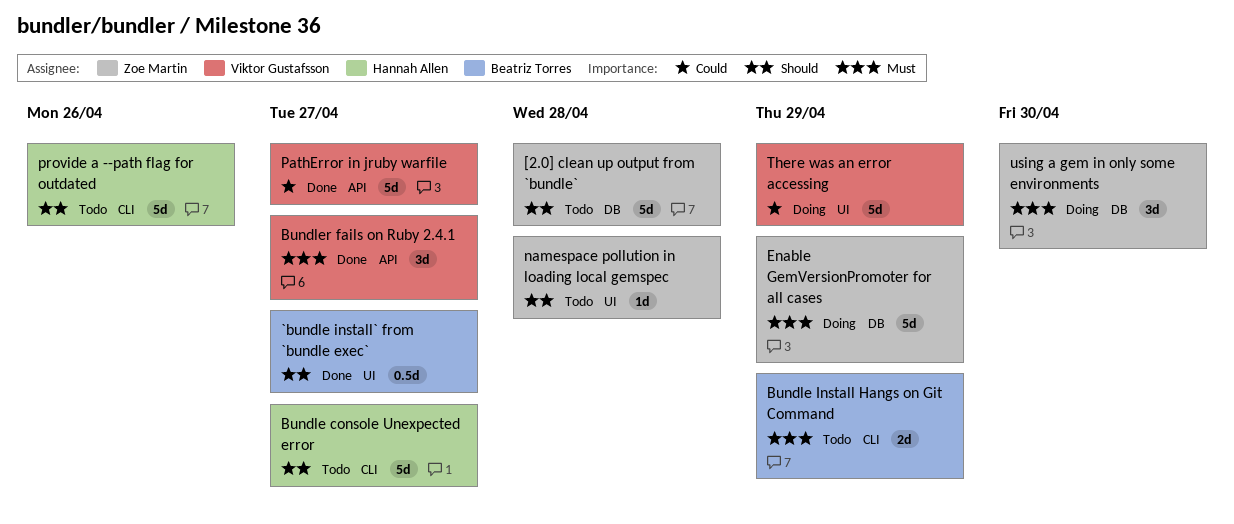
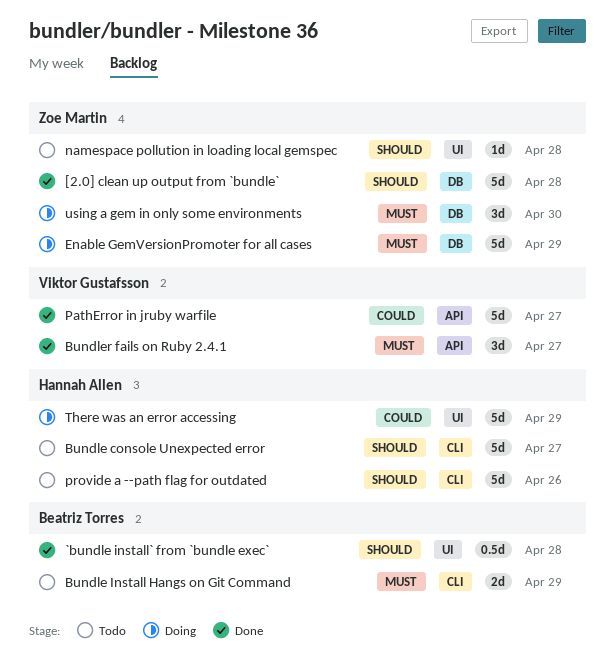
[2.0] clean up output from `bundle`, status: Todo -> Done
`bundle install` from `bundle exec`, due: Apr 27 -> Apr 28
There was an error accessing, owner: Viktor Gustafsson -> Hannah Allen

